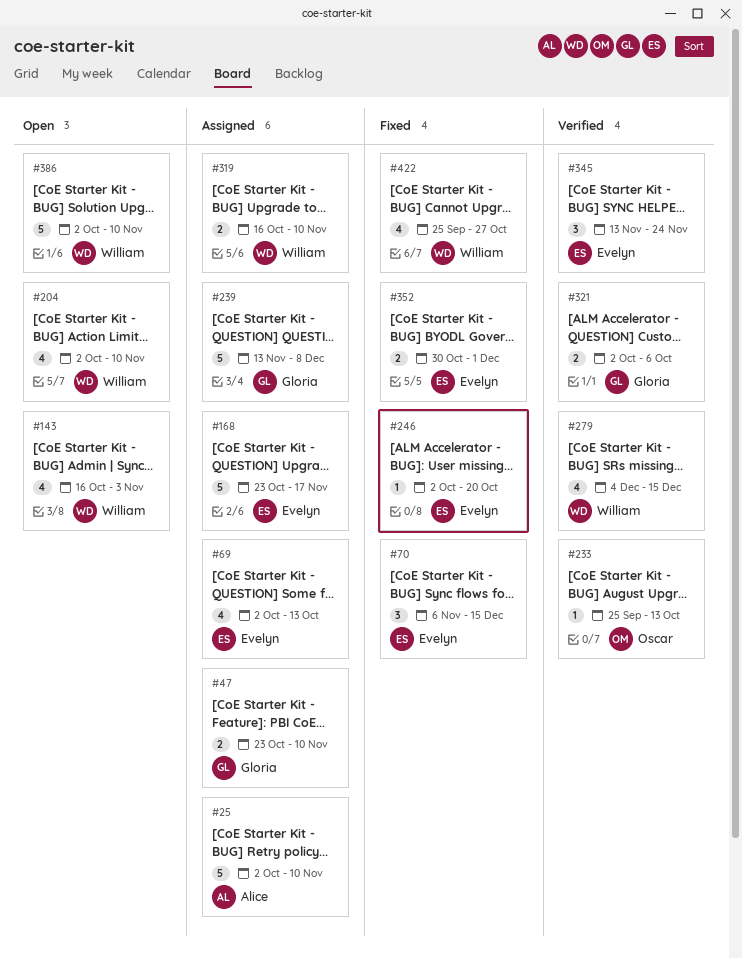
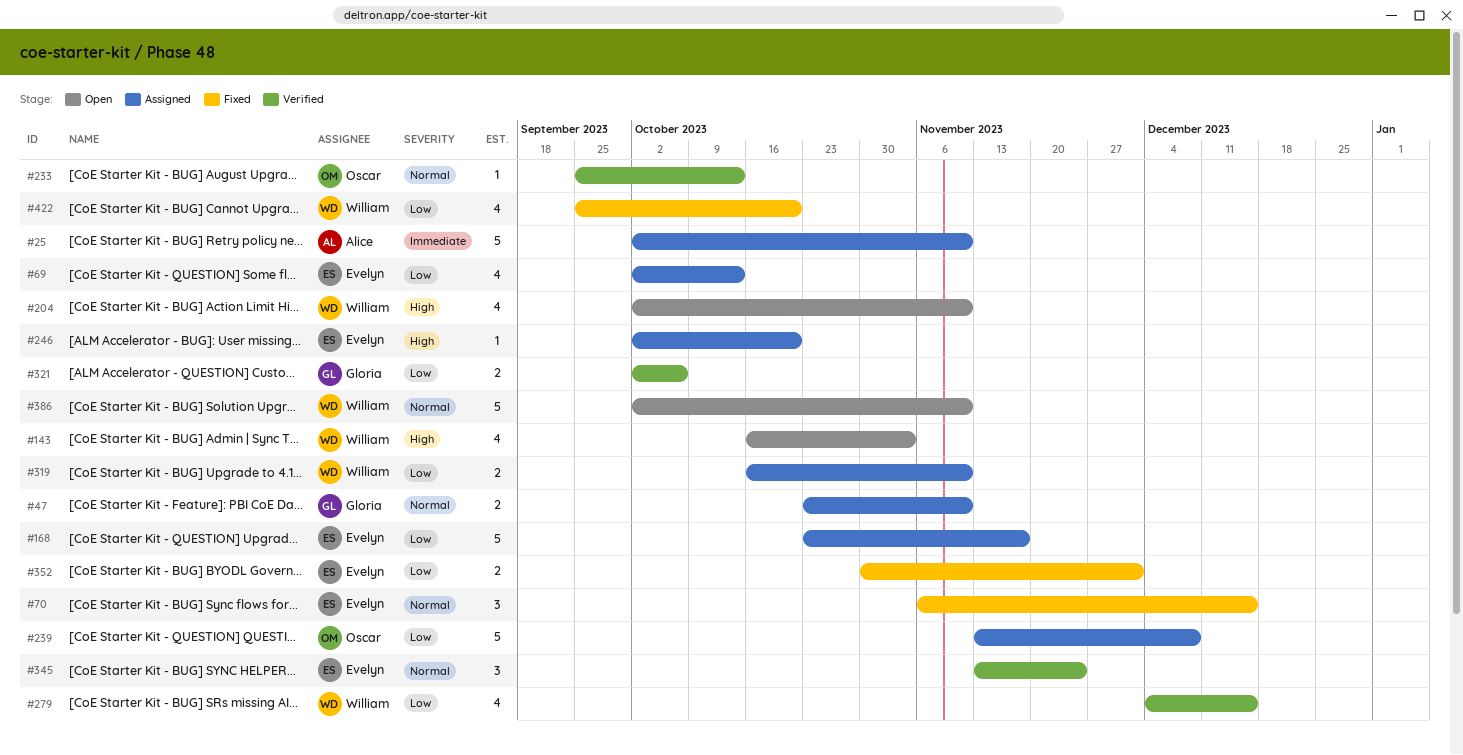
#239, owner: Gloria -> Oscar
#246, status: Fixed -> Assigned
#422, due: Oct 27 -> Oct 20

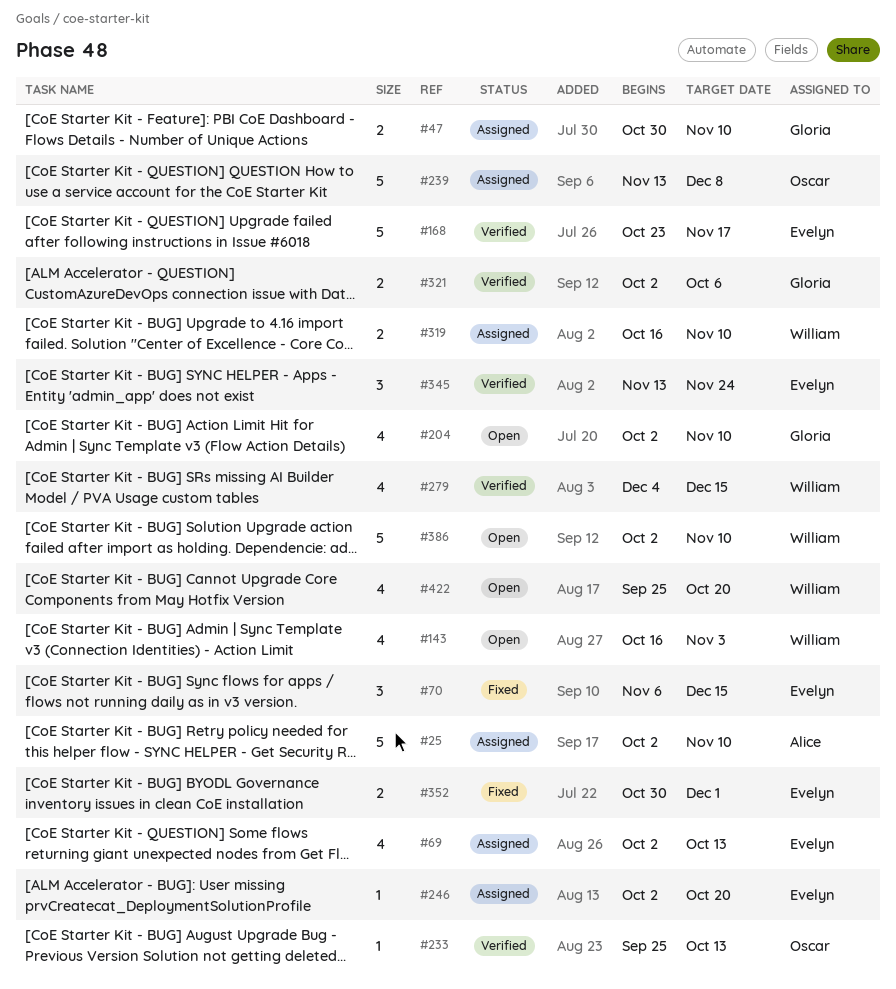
#47, start: Oct 23 -> Oct 30
#168, status: Assigned -> Verified
#204, owner: William -> Gloria
#422, status: Fixed -> Open

